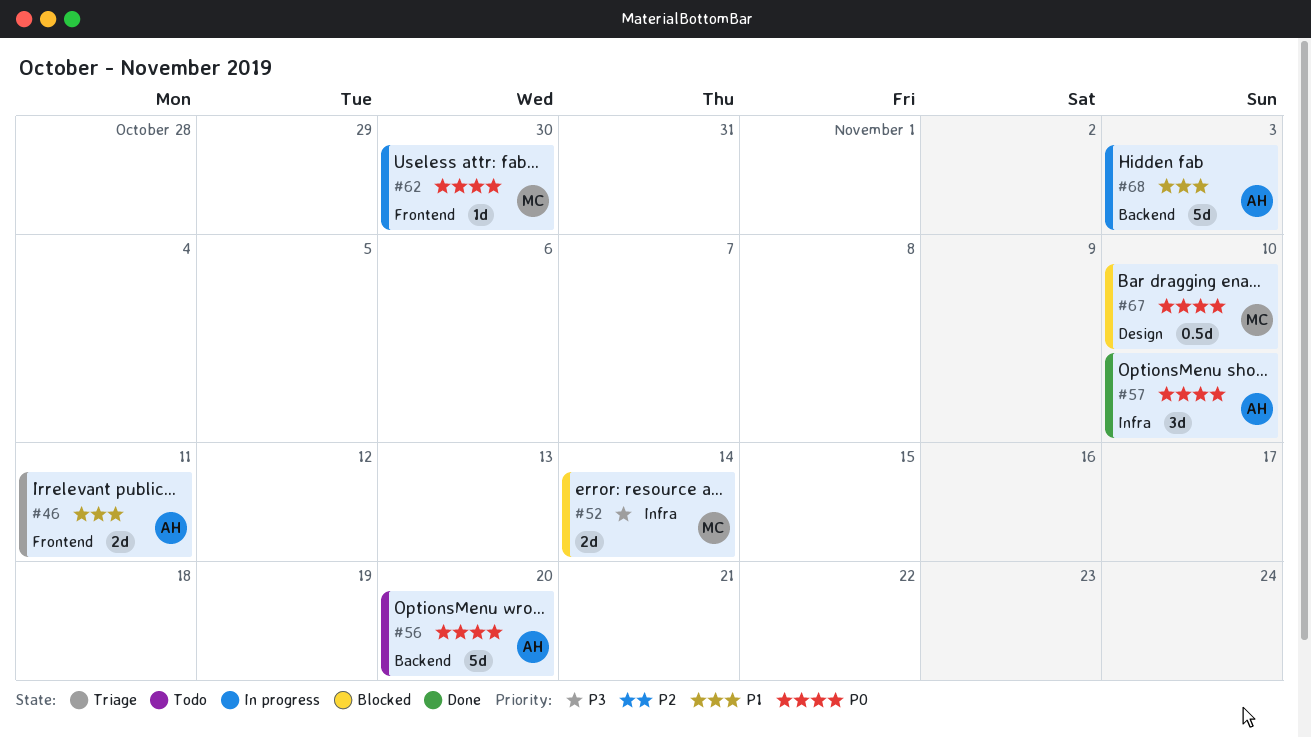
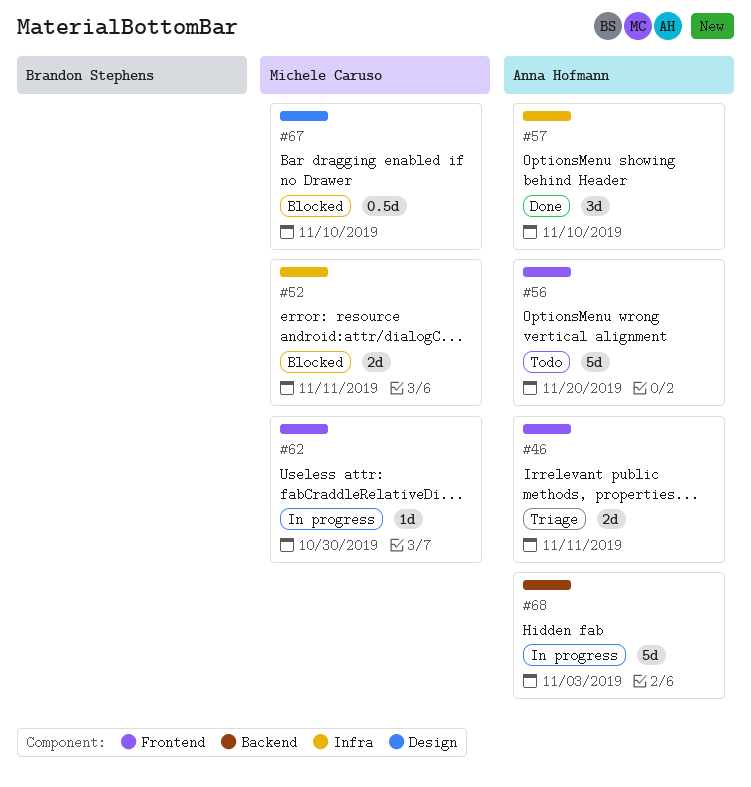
#52, due: Nov 14 -> Nov 11
#56, label: Backend -> Frontend

